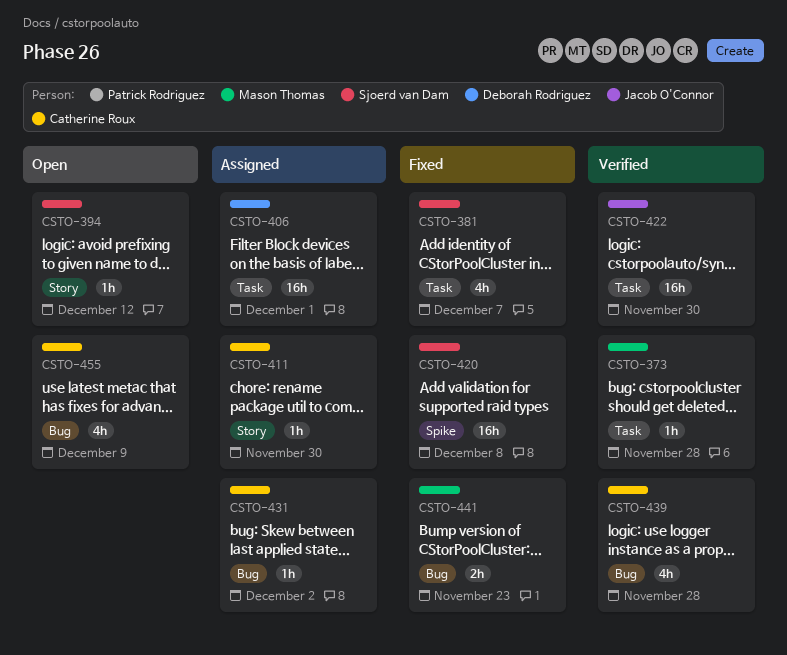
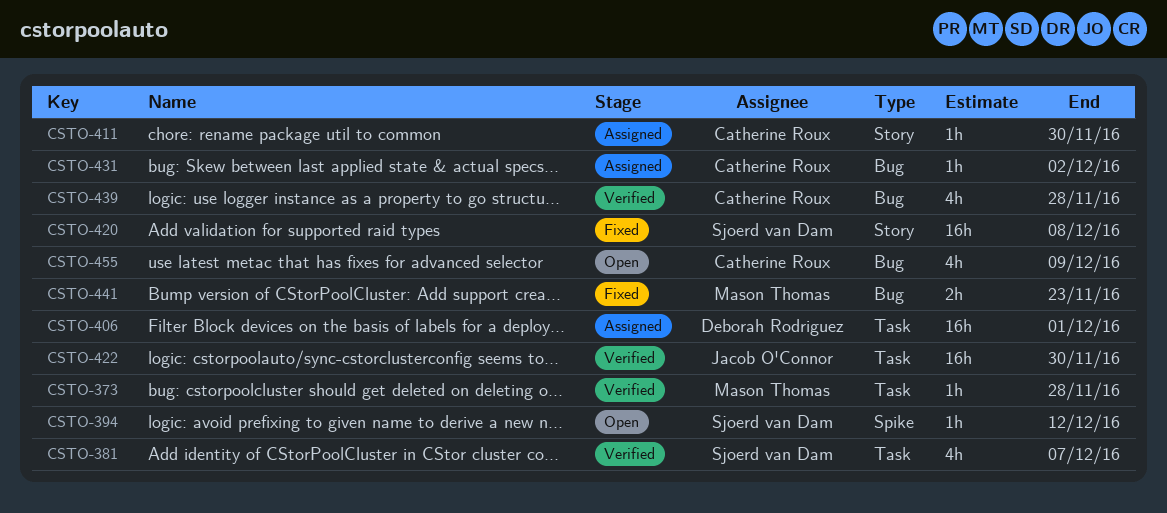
CSTO-381, status: Fixed -> Verified
CSTO-394, label: Story -> Spike
CSTO-420, label: Spike -> Story

